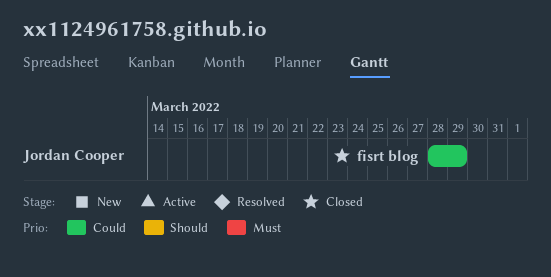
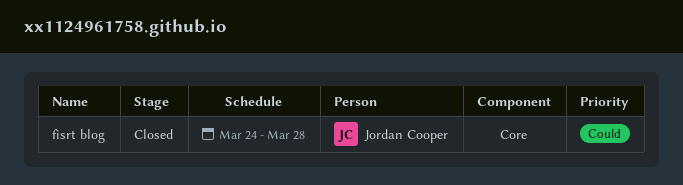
fisrt blog, start: Mar 28 -> Mar 24
fisrt blog, due: Mar 29 -> Mar 28

